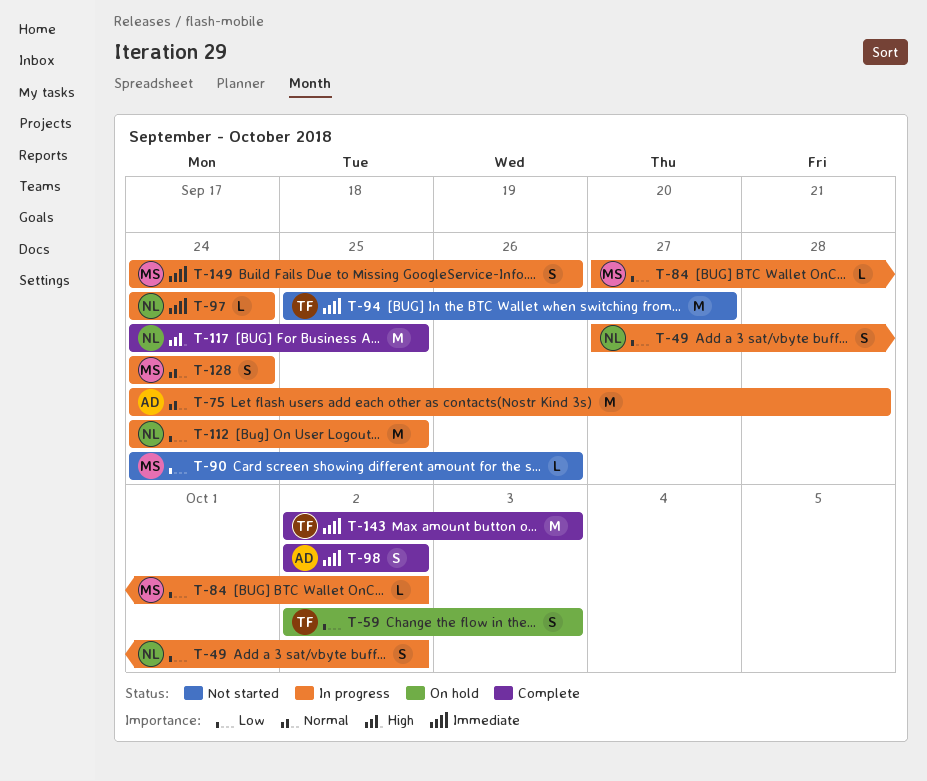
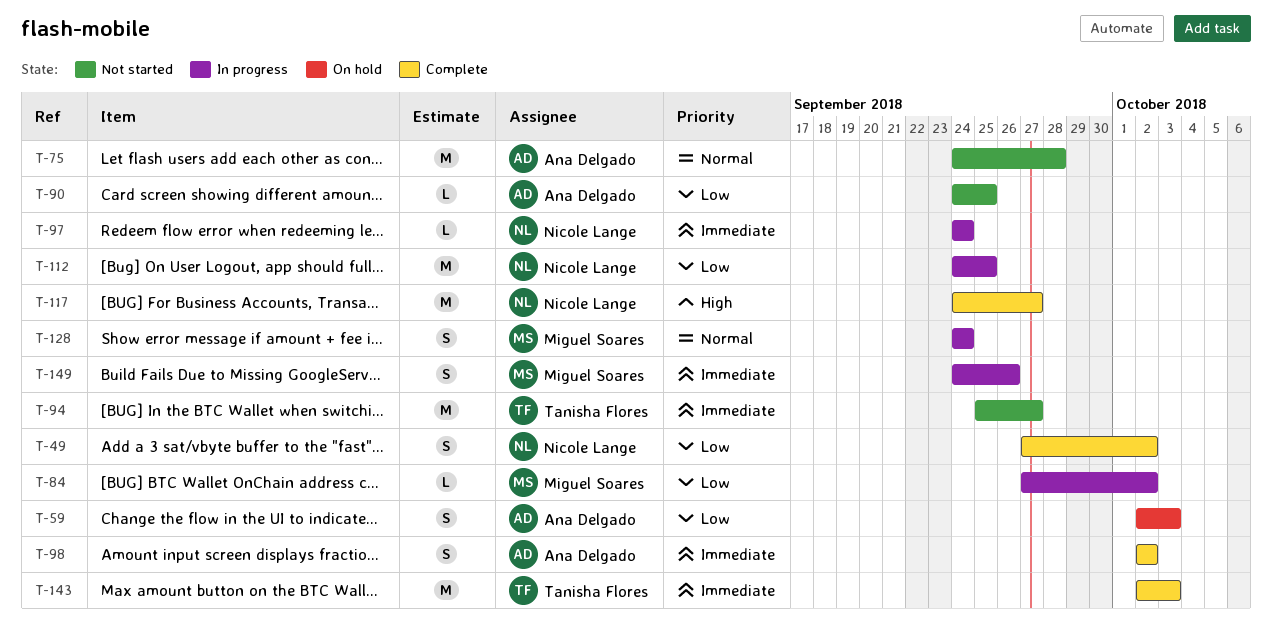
T-49, status: In progress -> Complete
T-59, owner: Tanisha Flores -> Ana Delgado
T-75, status: In progress -> Not started
T-90, owner: Miguel Soares -> Ana Delgado
T-90, due: Sep 26 -> Sep 25
T-117, due: Sep 25 -> Sep 27

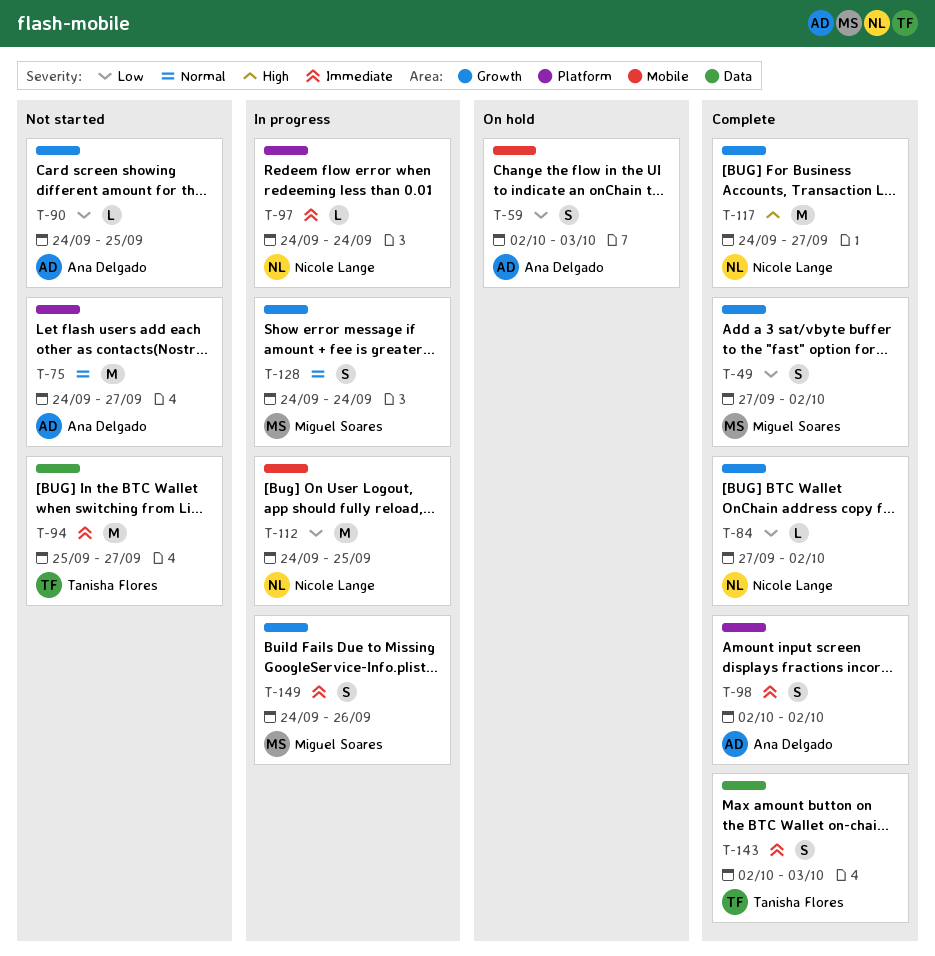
T-49, owner: Nicole Lange -> Miguel Soares
T-75, due: Sep 28 -> Sep 27
T-84, status: In progress -> Complete
T-84, owner: Miguel Soares -> Nicole Lange
T-143, estimate: M -> S

